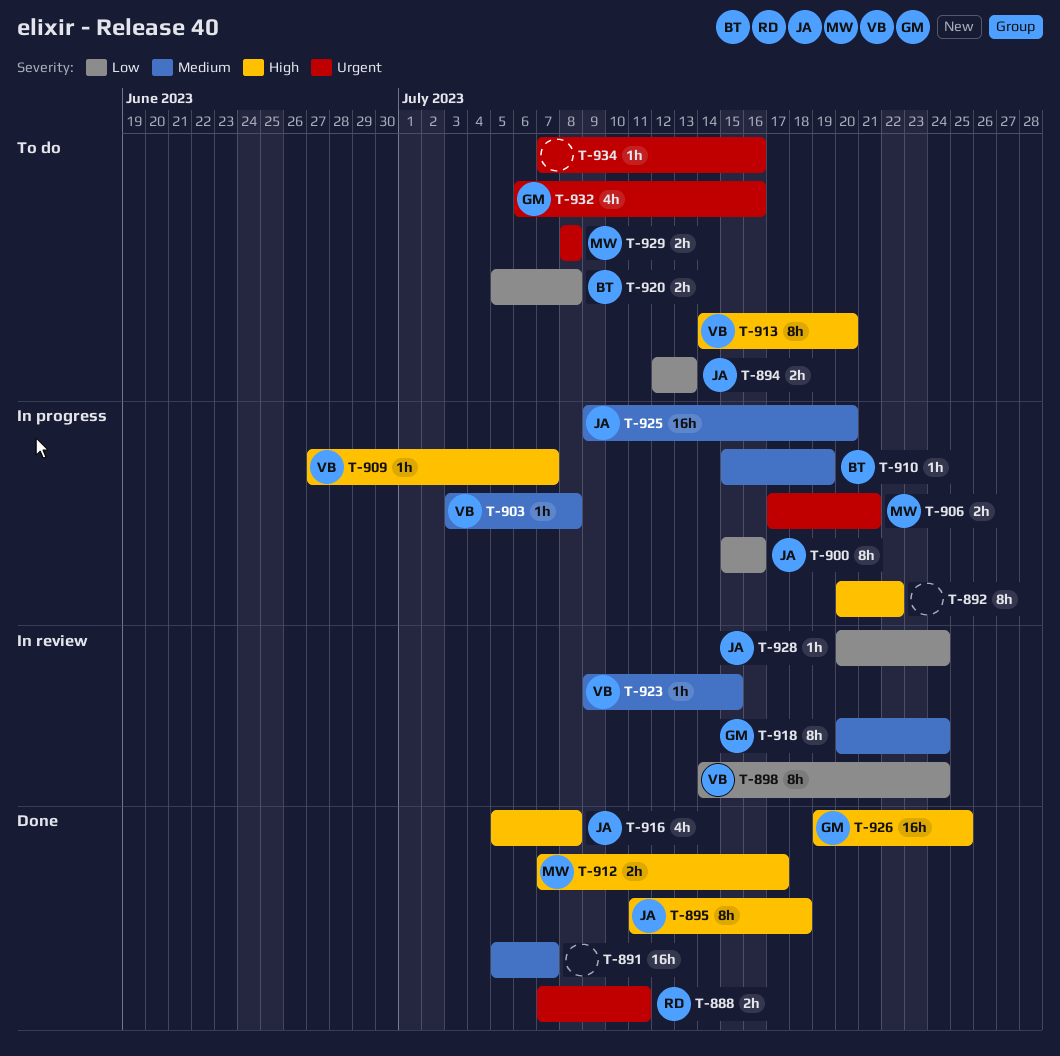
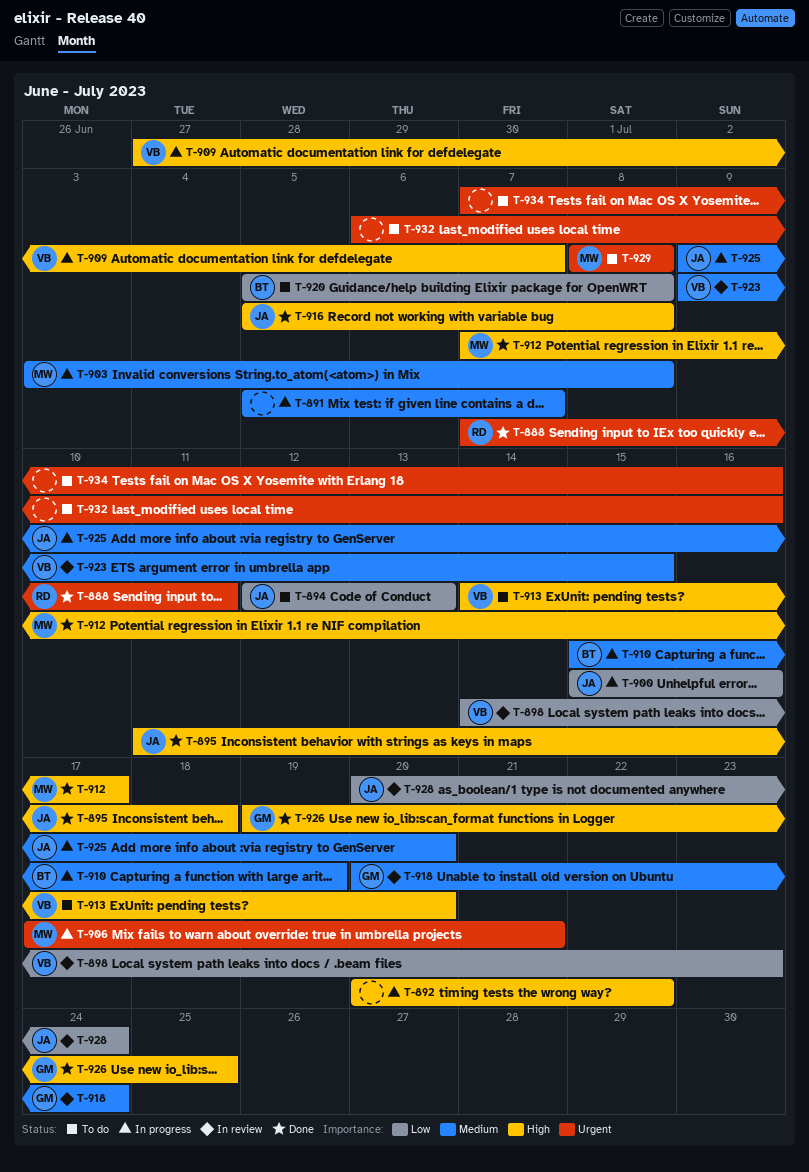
T-891, status: Done -> In progress
T-898, due: Jul 24 -> Jul 23
T-903, owner: VB -> MW
T-932, owner: GM -> none

